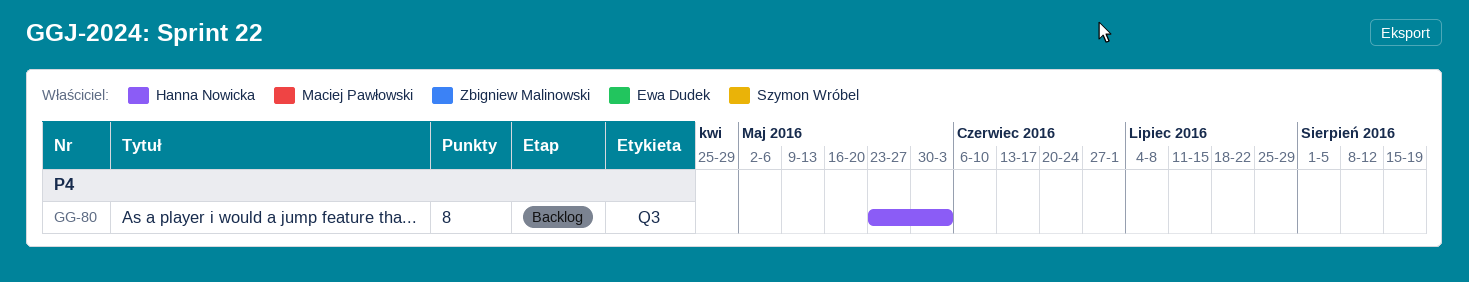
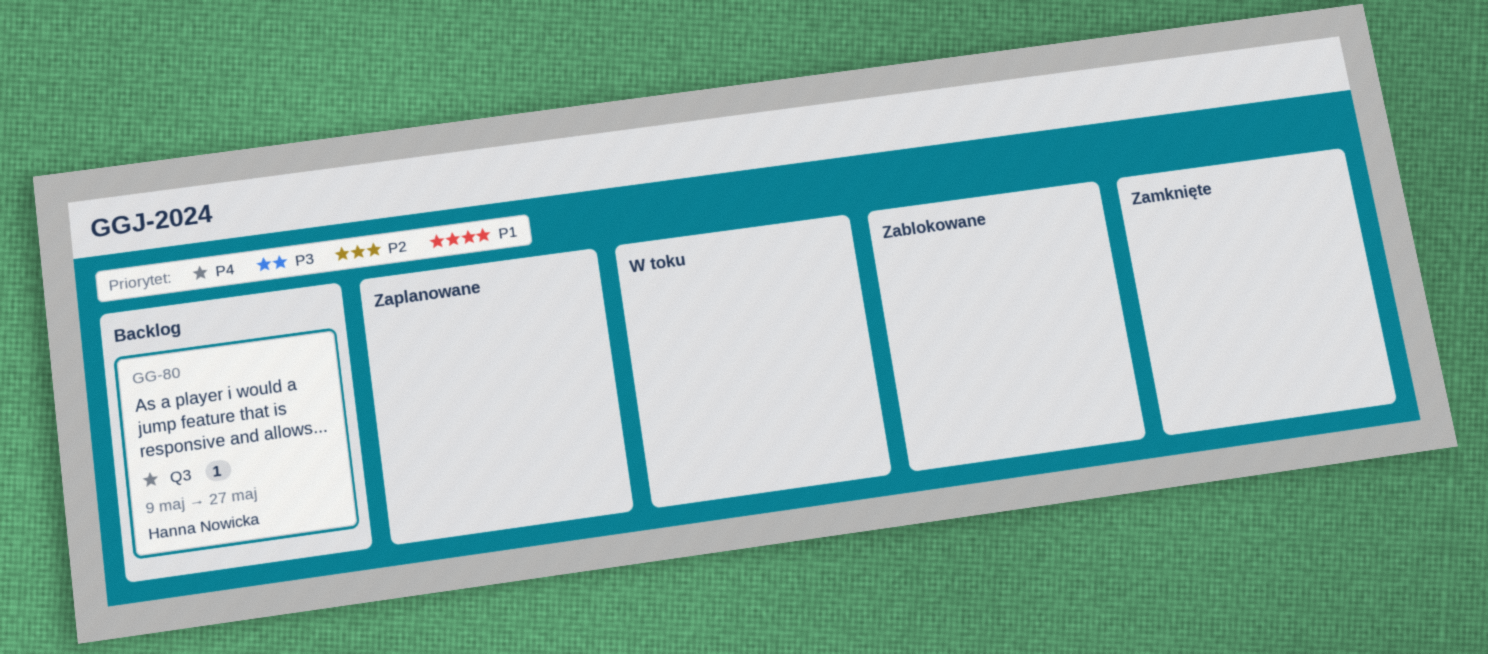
GG-80, estimate: 8 -> 1
GG-80, start: May 23 -> May 9
GG-80, due: Jun 3 -> May 27

